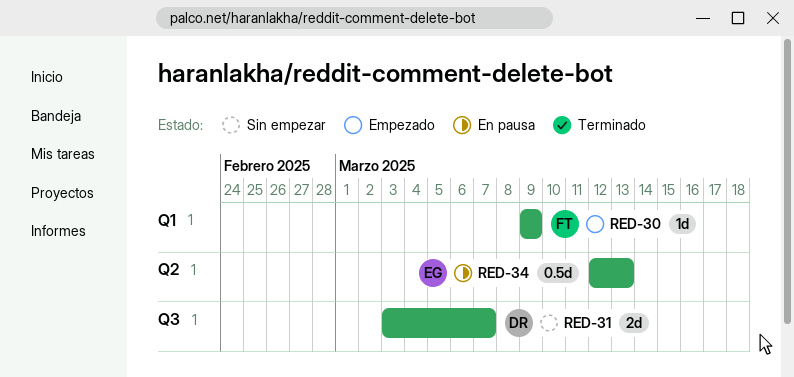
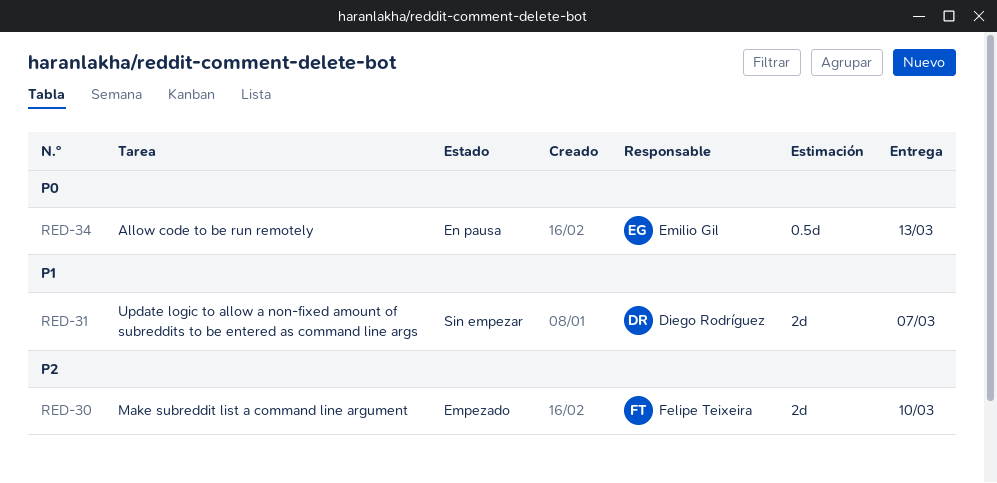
RED-30, estimate: 1d -> 2d
RED-30, due: Mar 9 -> Mar 10

